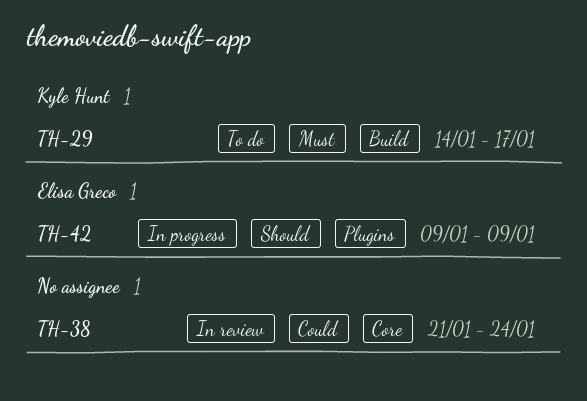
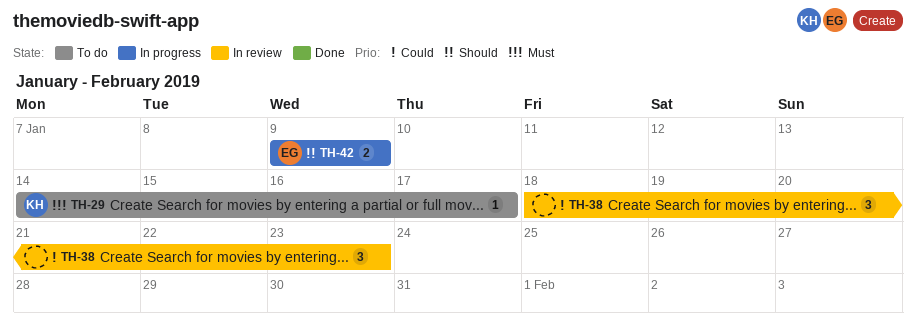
TH-38, start: Jan 21 -> Jan 18
TH-38, due: Jan 24 -> Jan 23

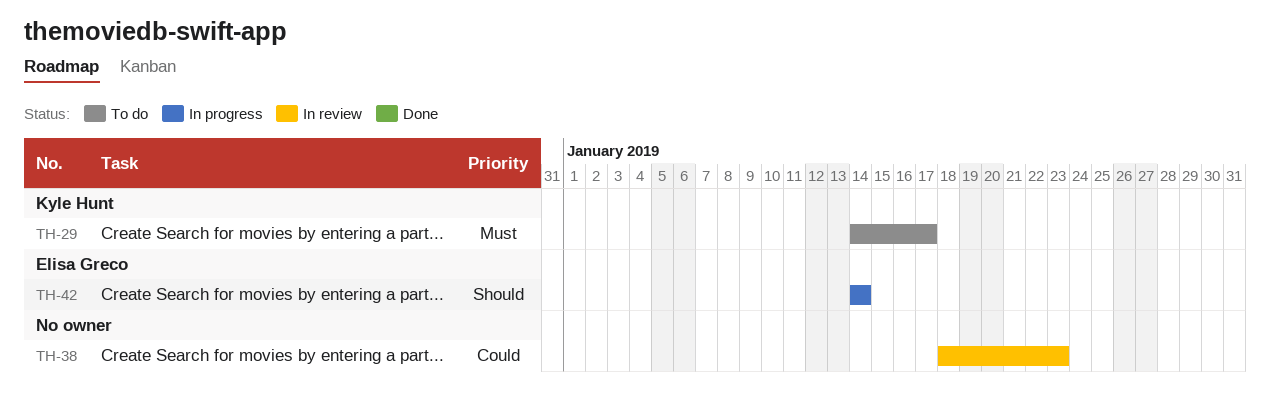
TH-42, start: Jan 9 -> Jan 14
TH-42, due: Jan 9 -> Jan 14

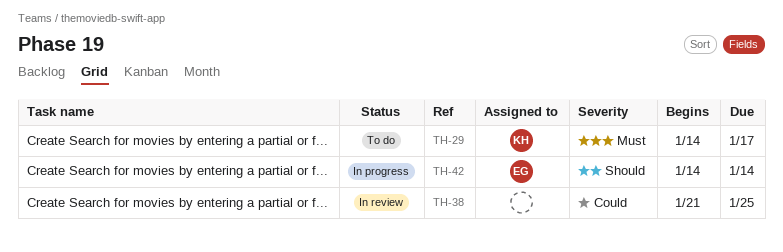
TH-38, start: Jan 18 -> Jan 21
TH-38, due: Jan 23 -> Jan 25

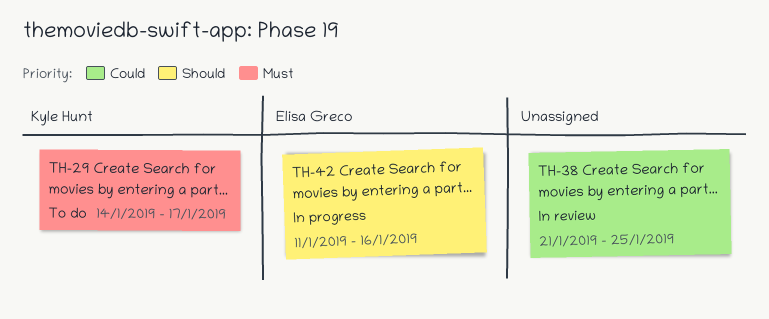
TH-42, start: Jan 14 -> Jan 11
TH-42, due: Jan 14 -> Jan 16

